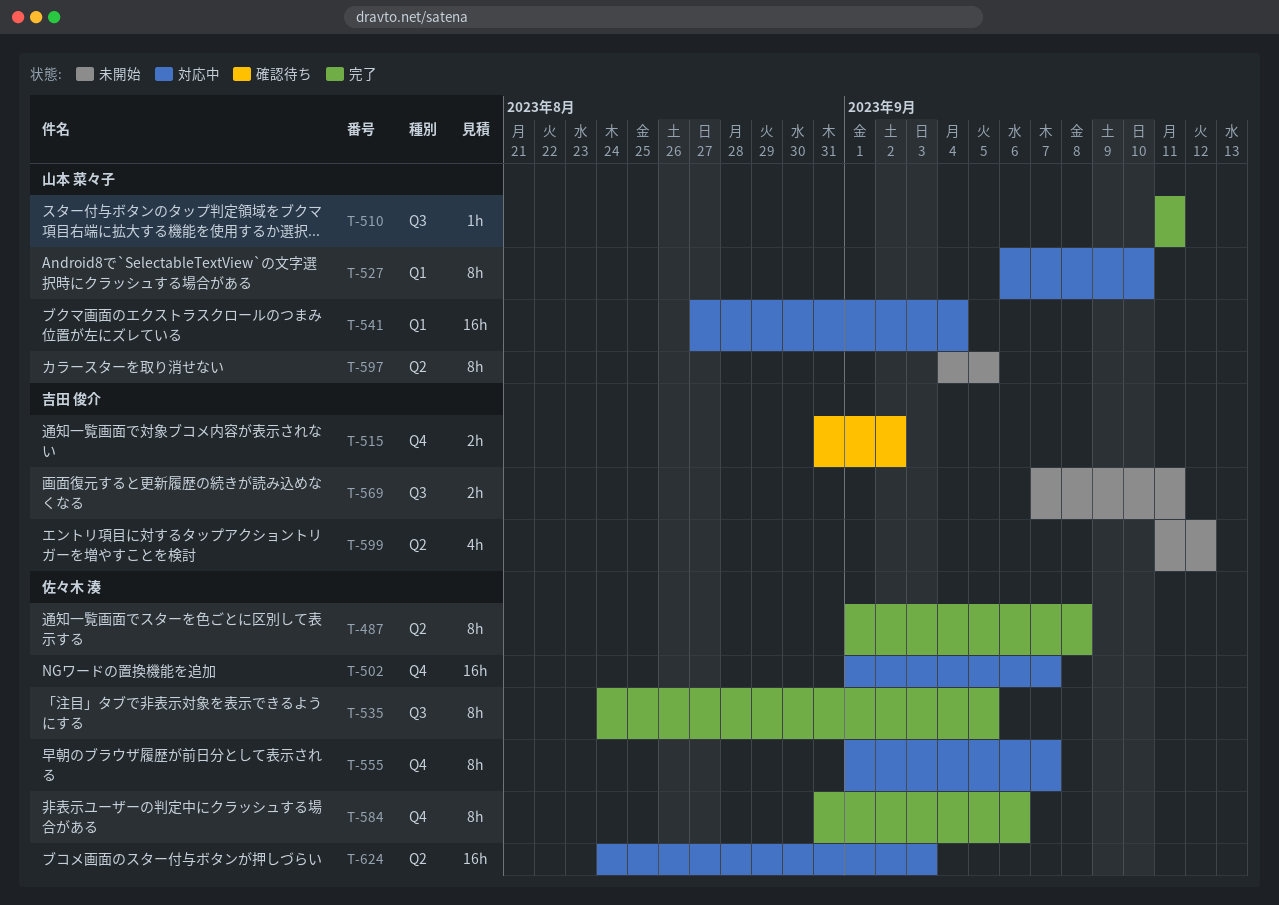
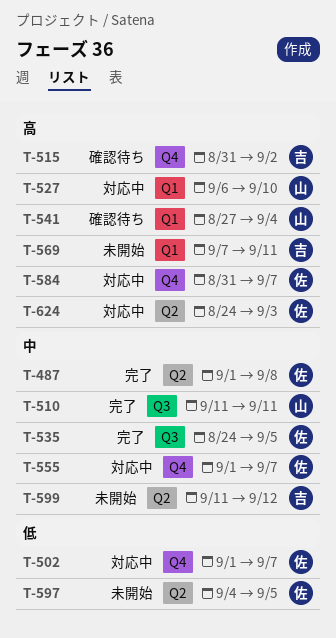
T-541, status: 対応中 -> 確認待ち
T-569, label: Q3 -> Q1
T-584, status: 完了 -> 対応中
T-584, due: Sep 6 -> Sep 7
T-597, owner: 山本 菜々子 -> 佐々木 湊

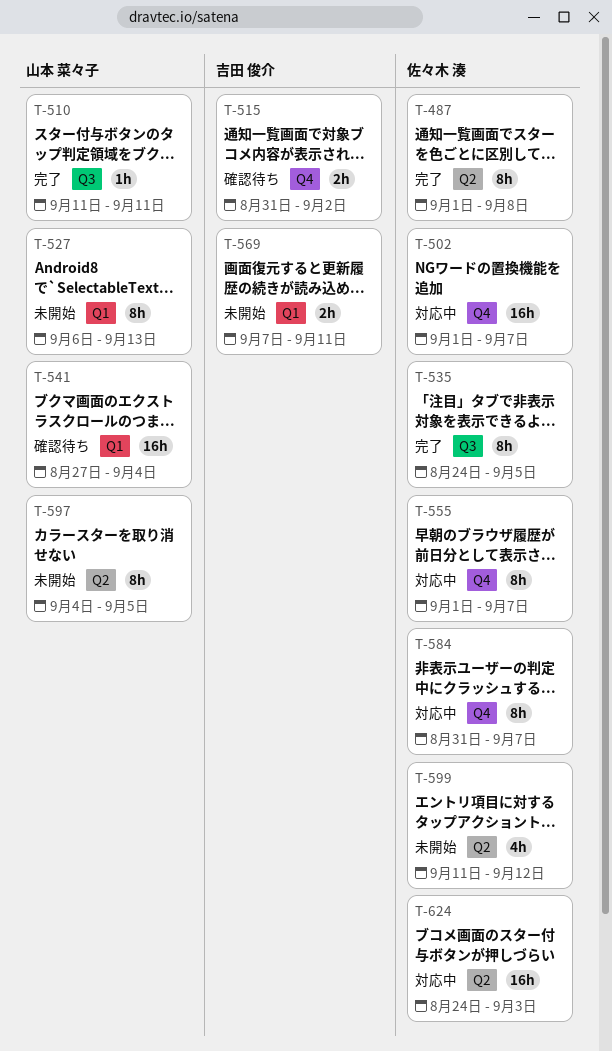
T-527, status: 対応中 -> 未開始
T-527, due: Sep 10 -> Sep 13
T-597, owner: 佐々木 湊 -> 山本 菜々子
T-599, owner: 吉田 俊介 -> 佐々木 湊

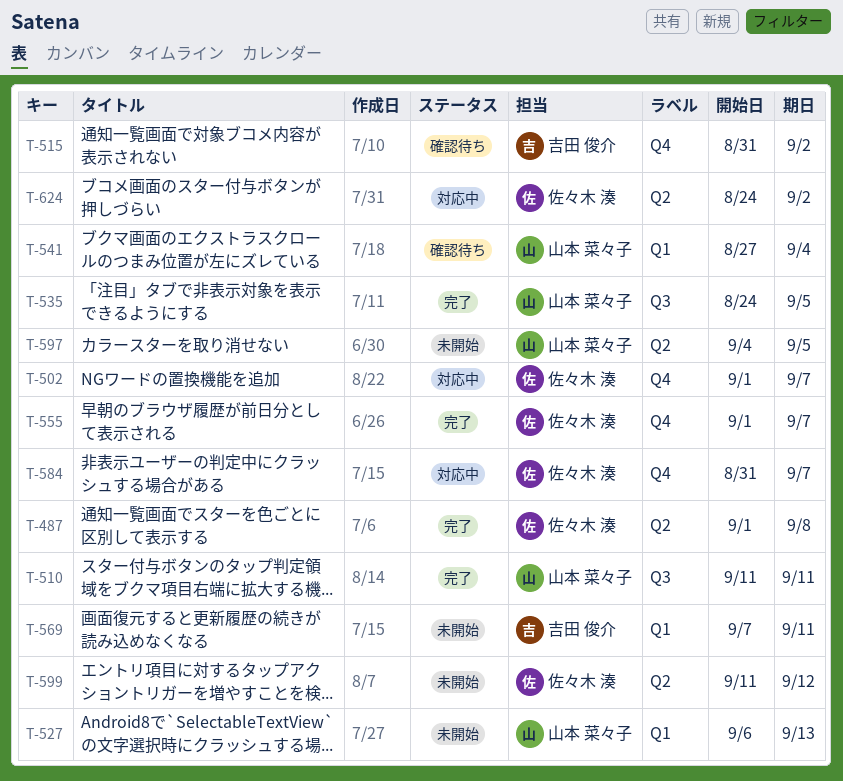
T-535, owner: 佐々木 湊 -> 山本 菜々子
T-555, status: 対応中 -> 完了
T-624, due: Sep 3 -> Sep 2

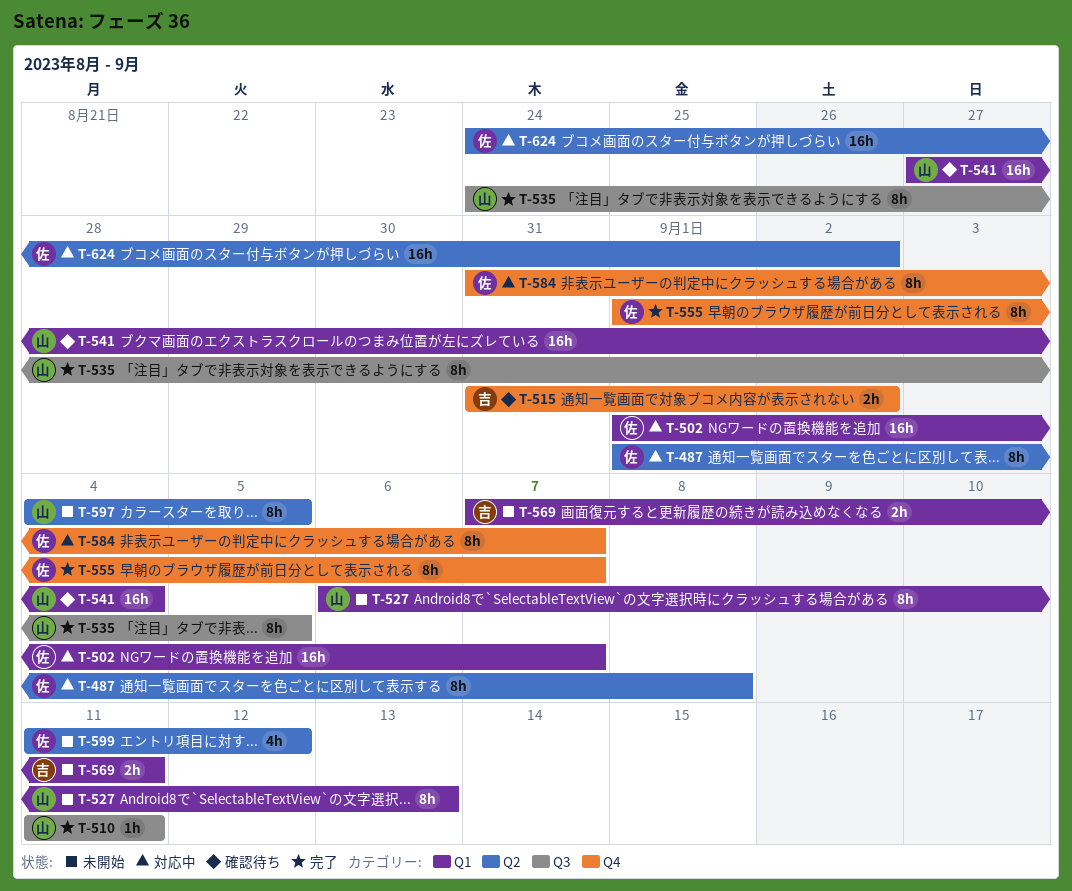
T-487, status: 完了 -> 対応中
T-502, label: Q4 -> Q1

